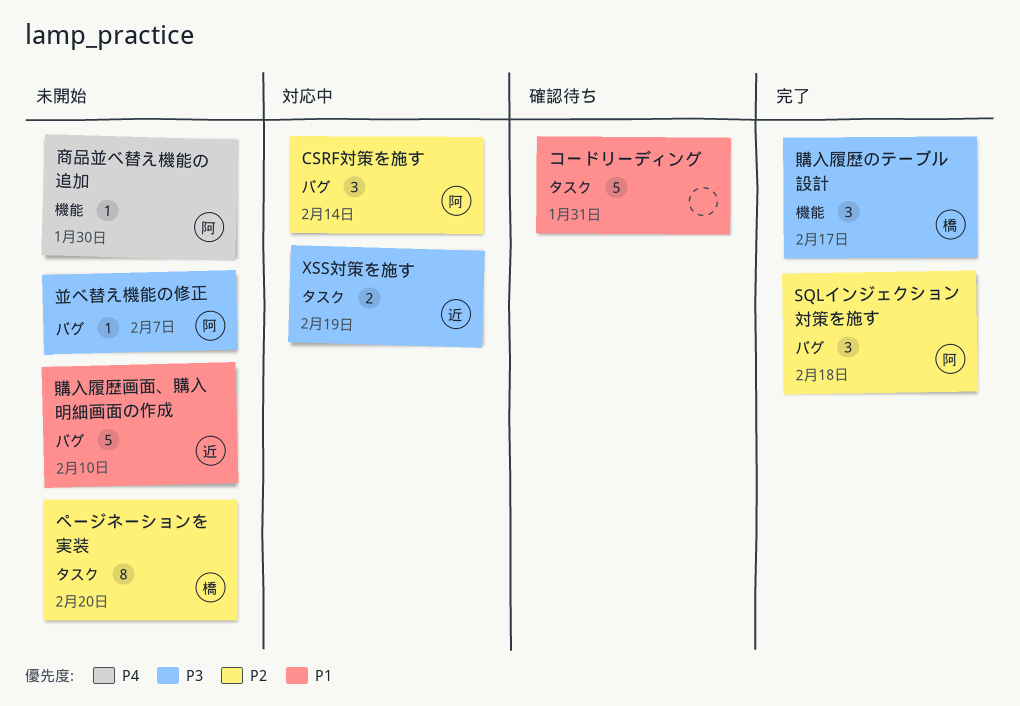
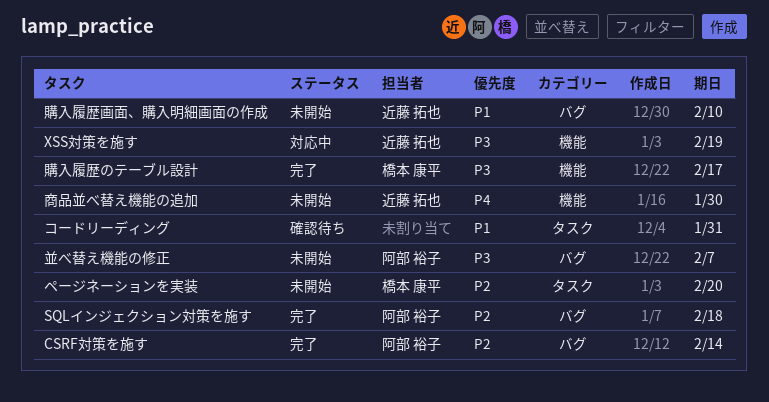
CSRF対策を施す, status: 対応中 -> 完了
XSS対策を施す, label: タスク -> 機能
商品並べ替え機能の追加, owner: 阿部 裕子 -> 近藤 拓也

